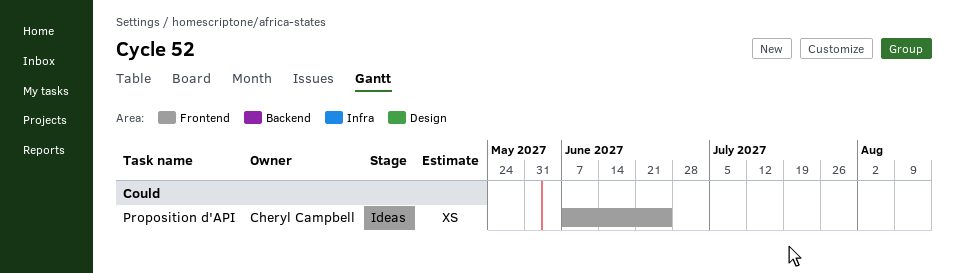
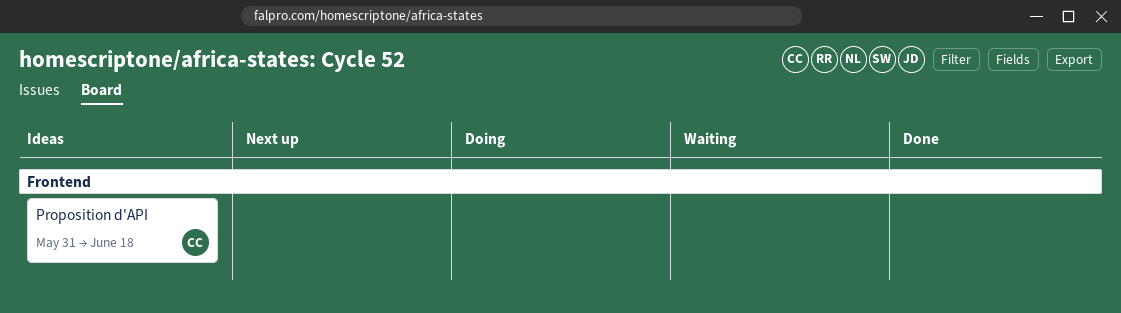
Proposition d'API, start: Jun 7 -> May 31
Proposition d'API, due: Jun 25 -> Jun 18

